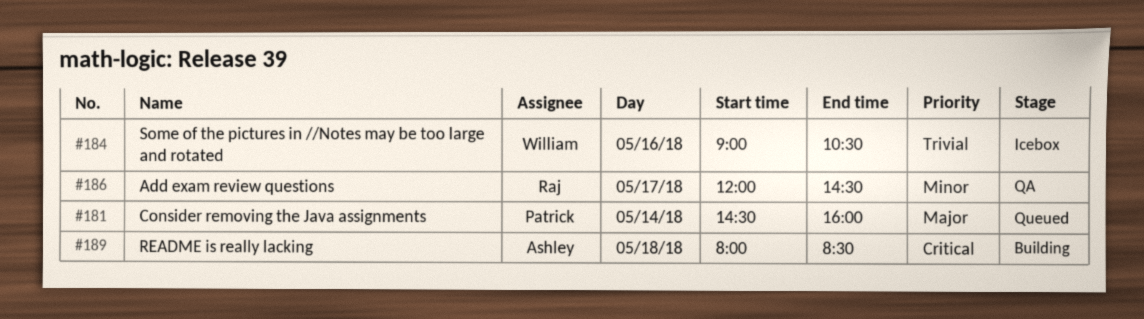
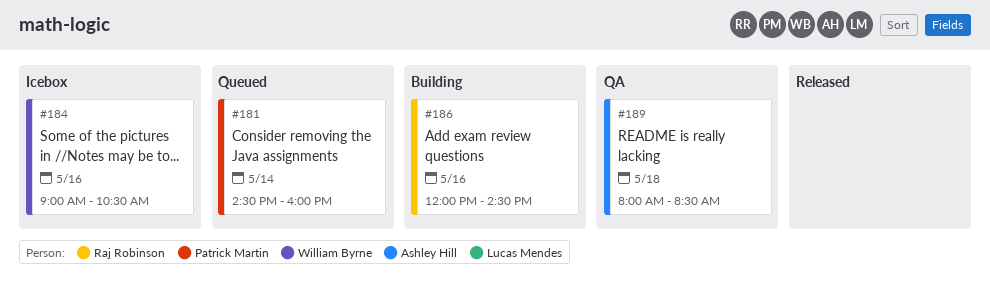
#186, status: QA -> Building
#186, day: May 17 -> May 16
#189, status: Building -> QA

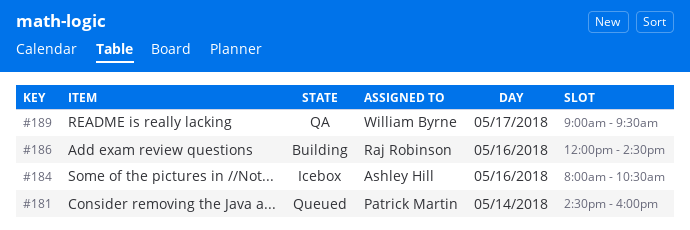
#184, owner: William Byrne -> Ashley Hill
#184, begins: 09:00 -> 08:00
#189, owner: Ashley Hill -> William Byrne
#189, day: May 18 -> May 17
#189, begins: 08:00 -> 09:00
#189, ends: 08:30 -> 09:30

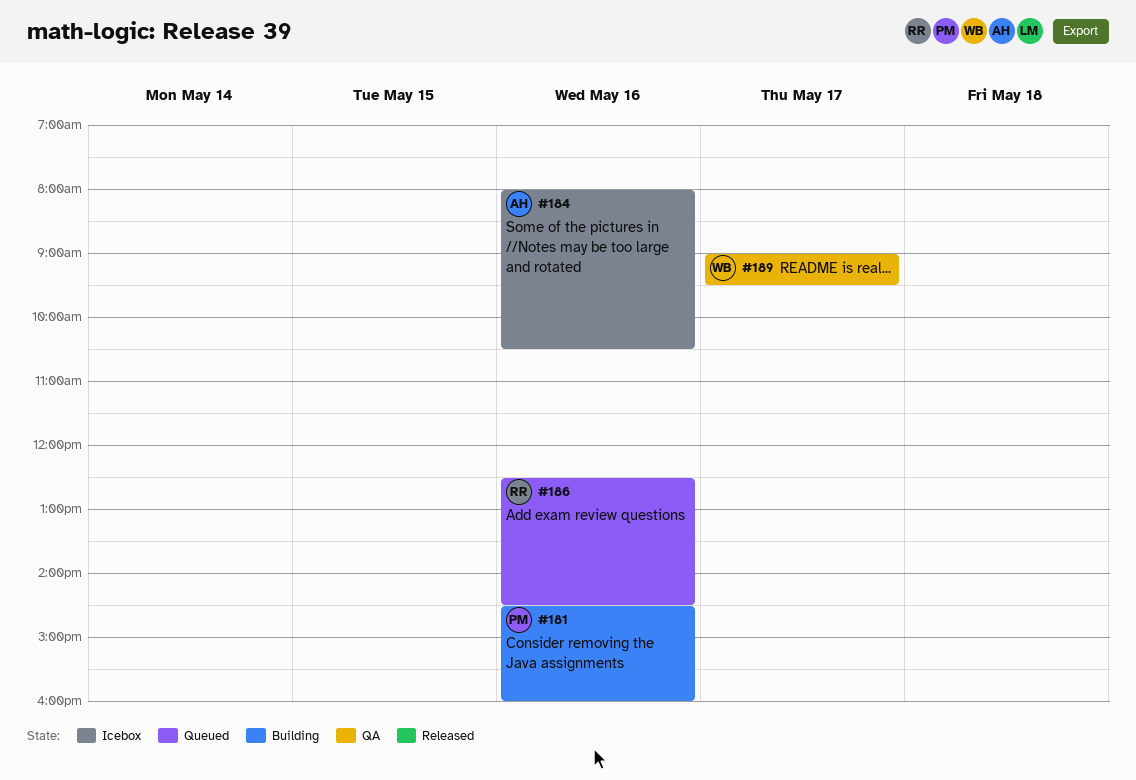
#181, status: Queued -> Building
#181, day: May 14 -> May 16
#186, status: Building -> Queued
#186, begins: 12:00 -> 12:30

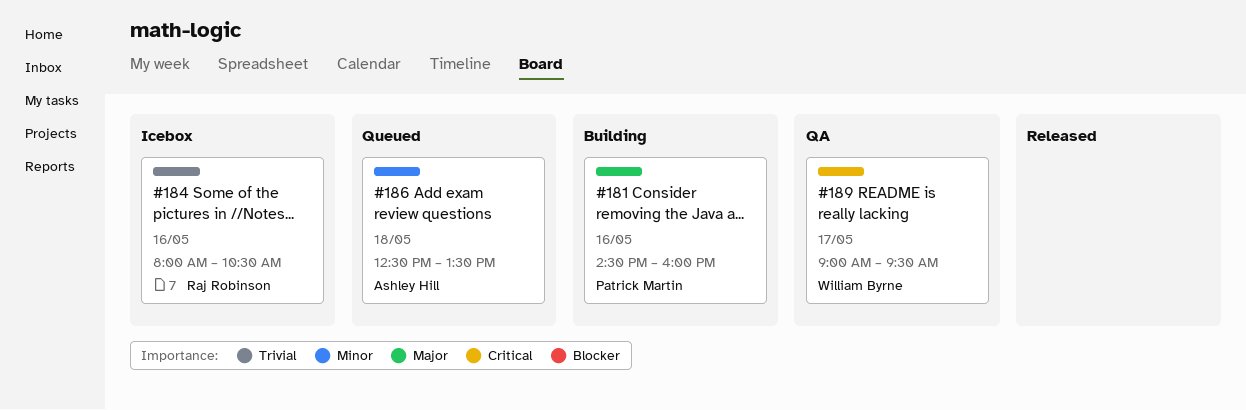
#184, owner: Ashley Hill -> Raj Robinson
#186, owner: Raj Robinson -> Ashley Hill
#186, day: May 16 -> May 18
#186, ends: 14:30 -> 13:30

